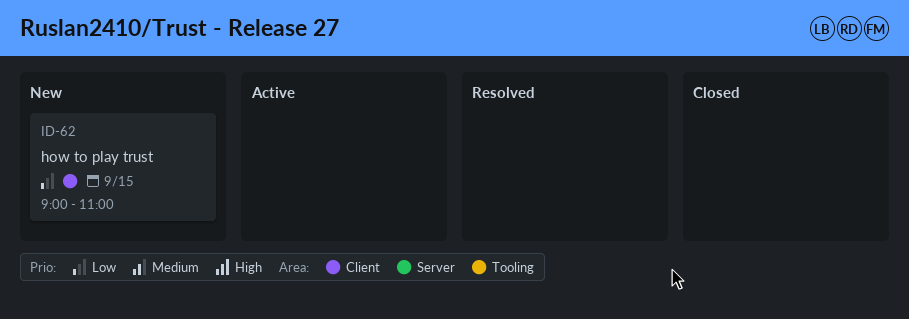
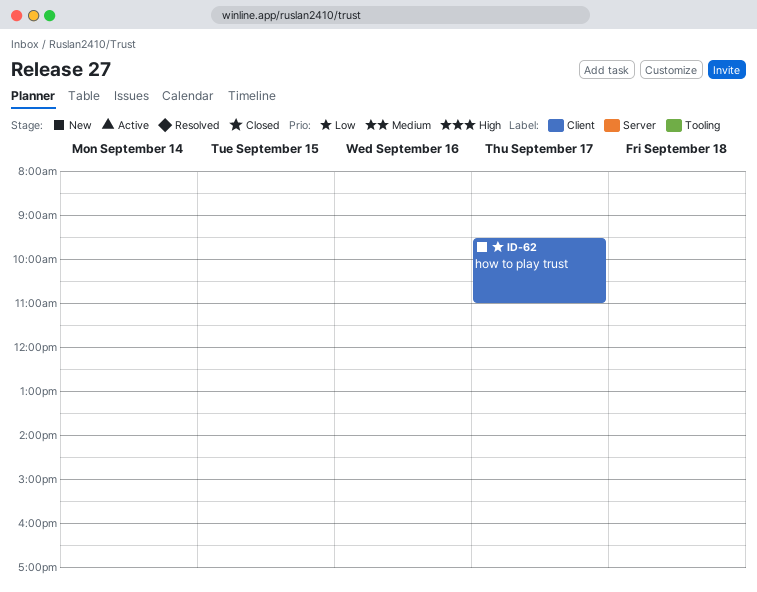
ID-62, day: Sep 15 -> Sep 17
ID-62, begins: 09:00 -> 09:30

